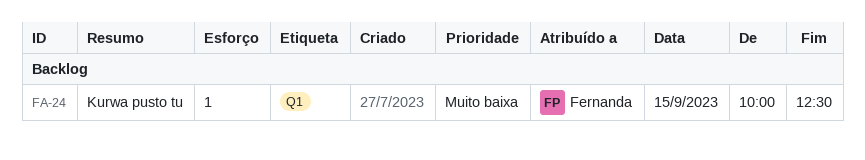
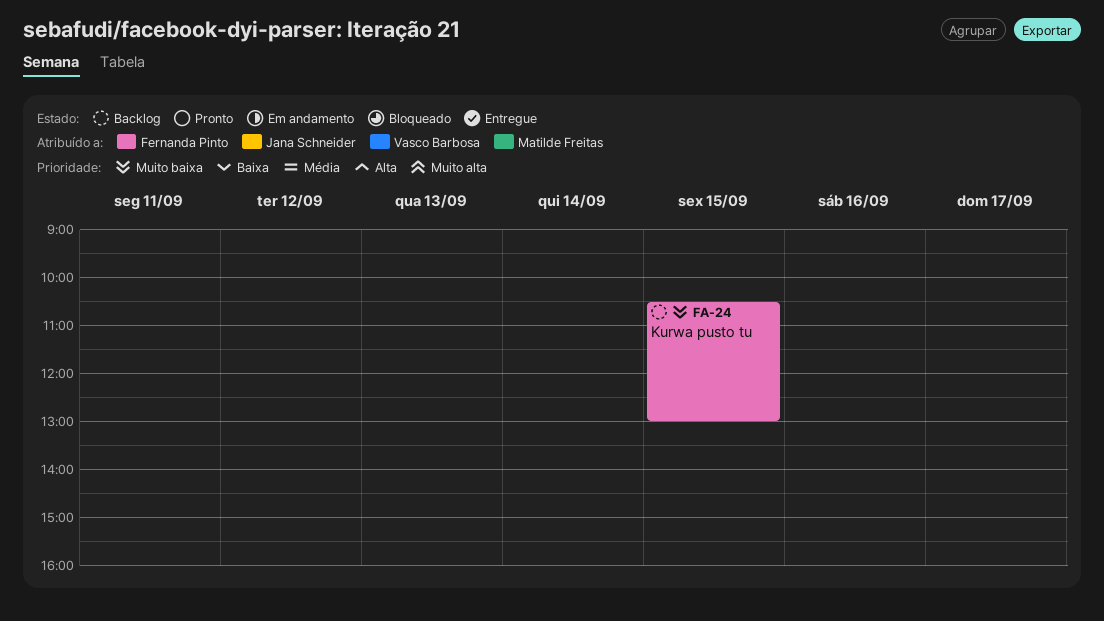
FA-24, begins: 10:00 -> 10:30
FA-24, ends: 12:30 -> 13:00

